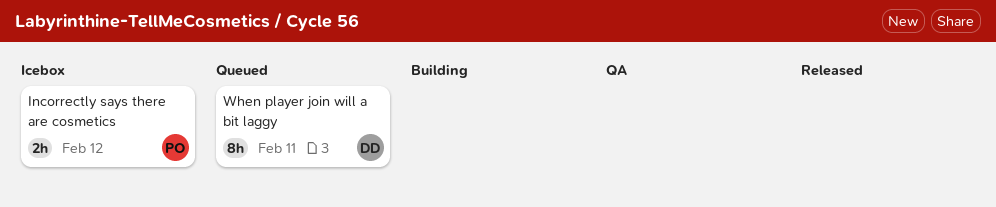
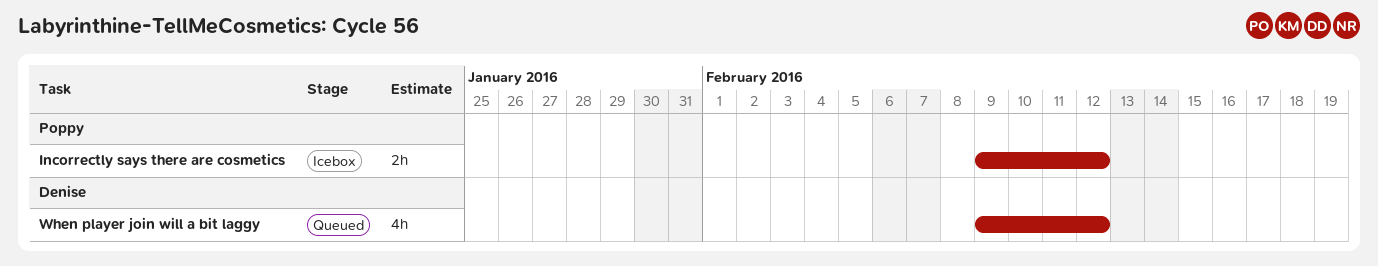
When player join will a bit laggy, estimate: 8h -> 4h
When player join will a bit laggy, due: Feb 11 -> Feb 12

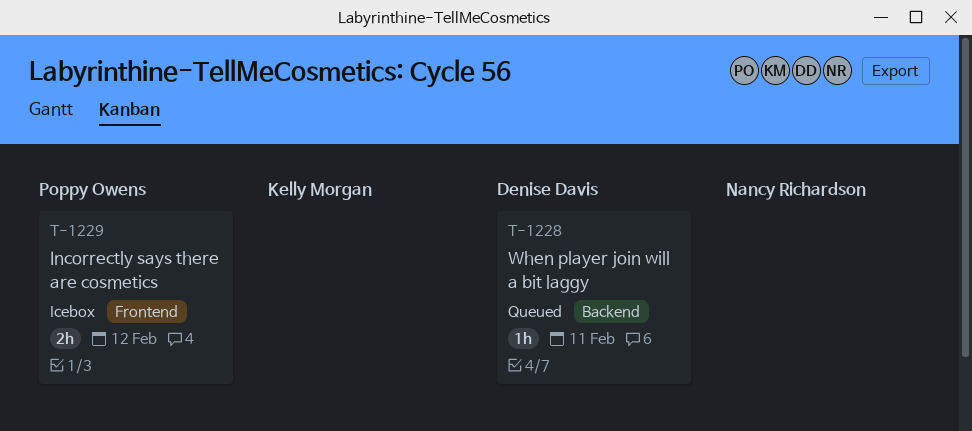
When player join will a bit laggy, estimate: 4h -> 1h
When player join will a bit laggy, due: Feb 12 -> Feb 11

